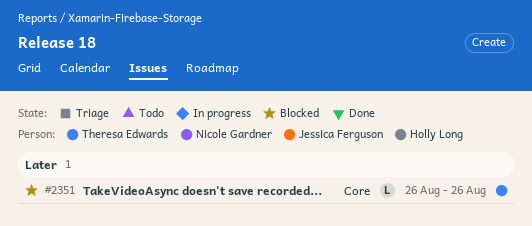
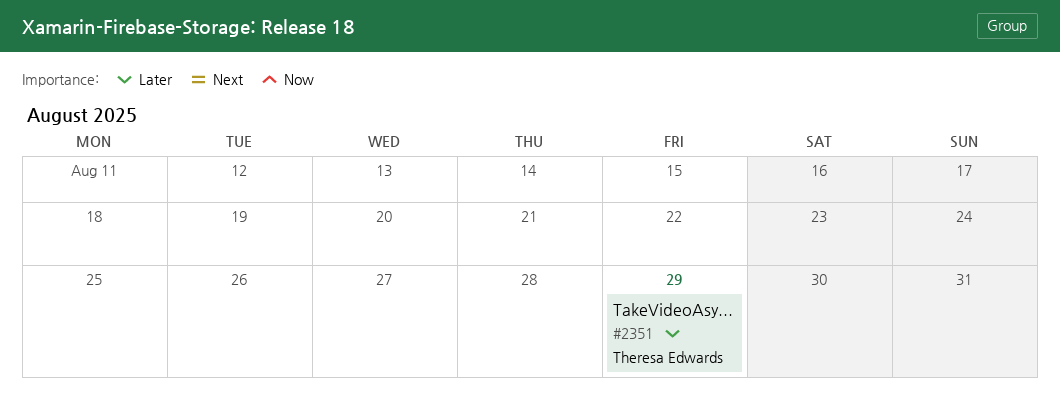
#2351, due: Aug 26 -> Aug 29

